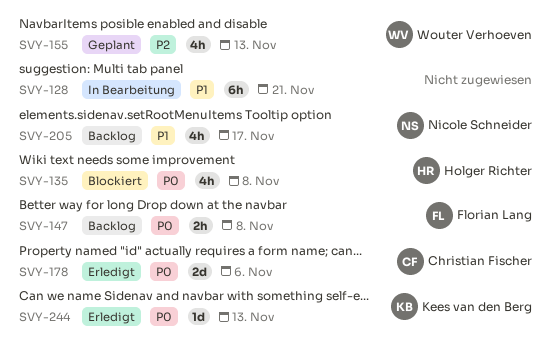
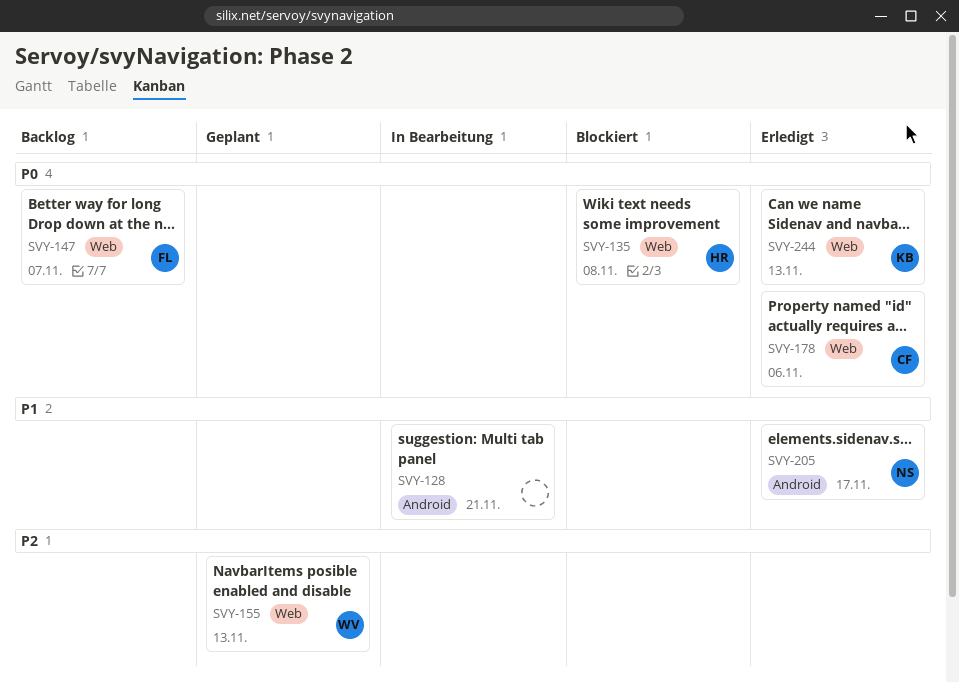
SVY-147, due: Nov 8 -> Nov 7
SVY-205, status: Backlog -> Erledigt

